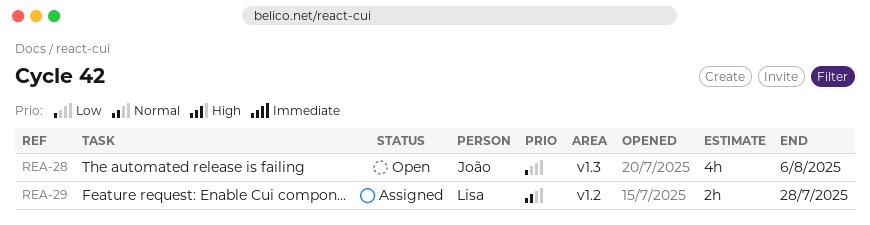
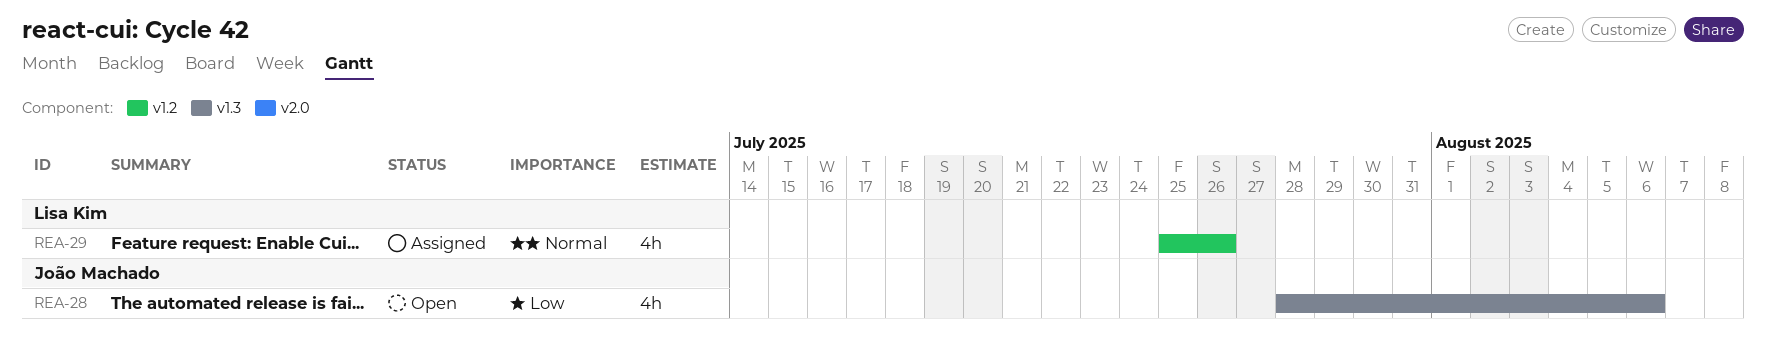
REA-29, estimate: 2h -> 4h
REA-29, due: Jul 28 -> Jul 26

